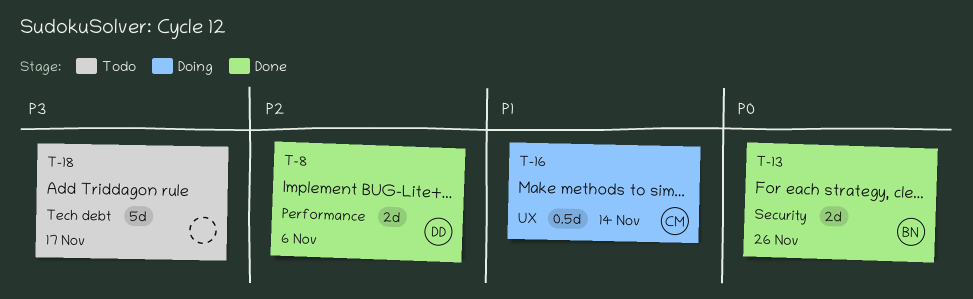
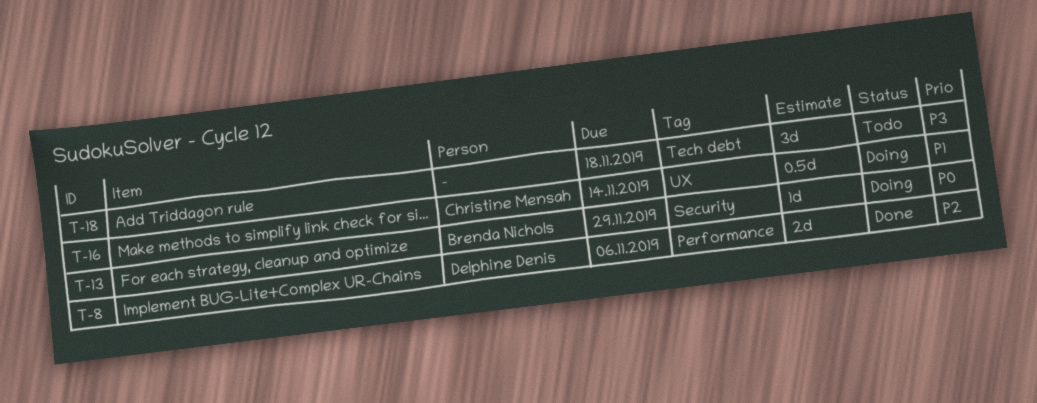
T-13, status: Done -> Doing
T-13, estimate: 2d -> 1d
T-13, due: Nov 26 -> Nov 29
T-18, estimate: 5d -> 3d
T-18, due: Nov 17 -> Nov 18

